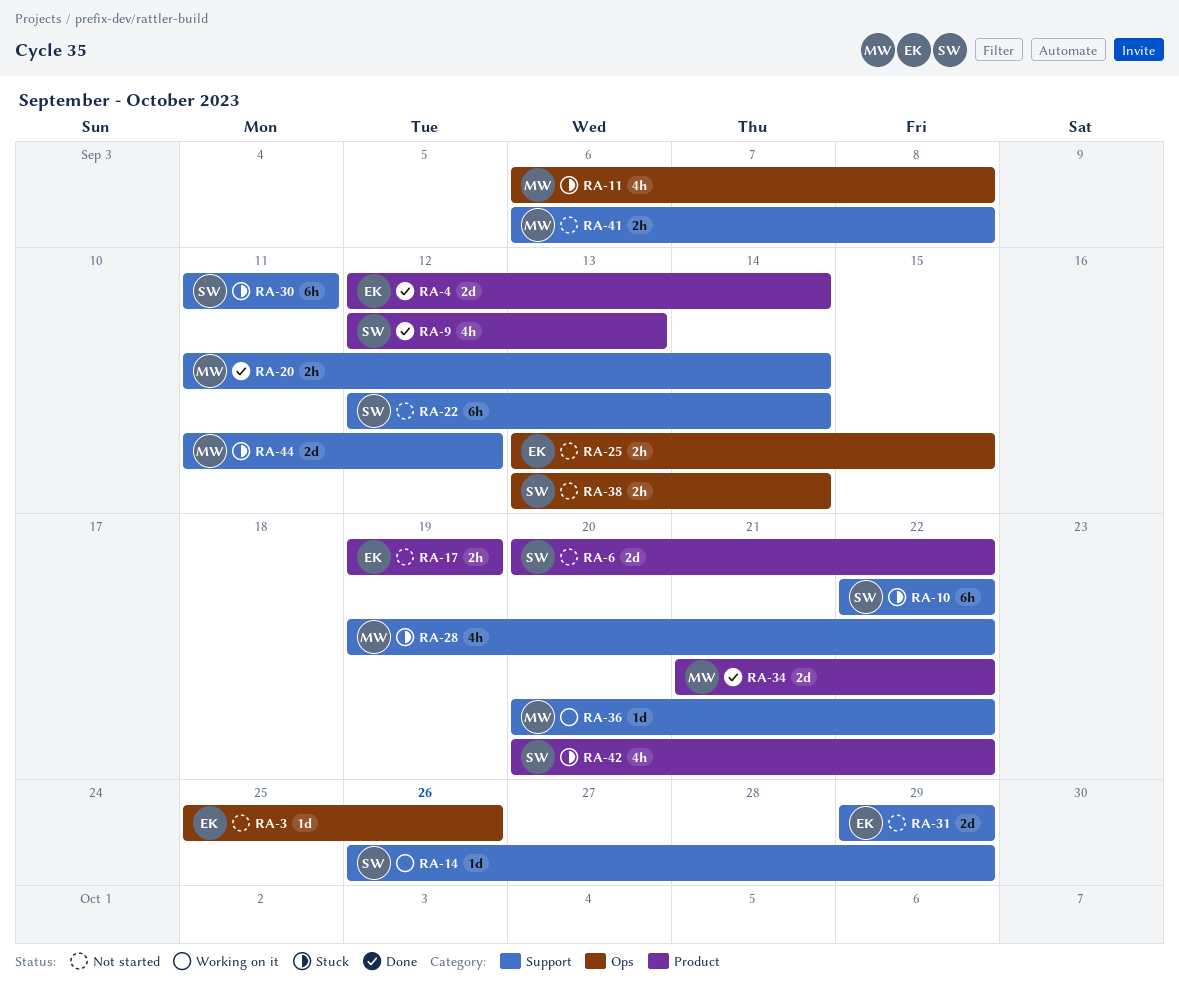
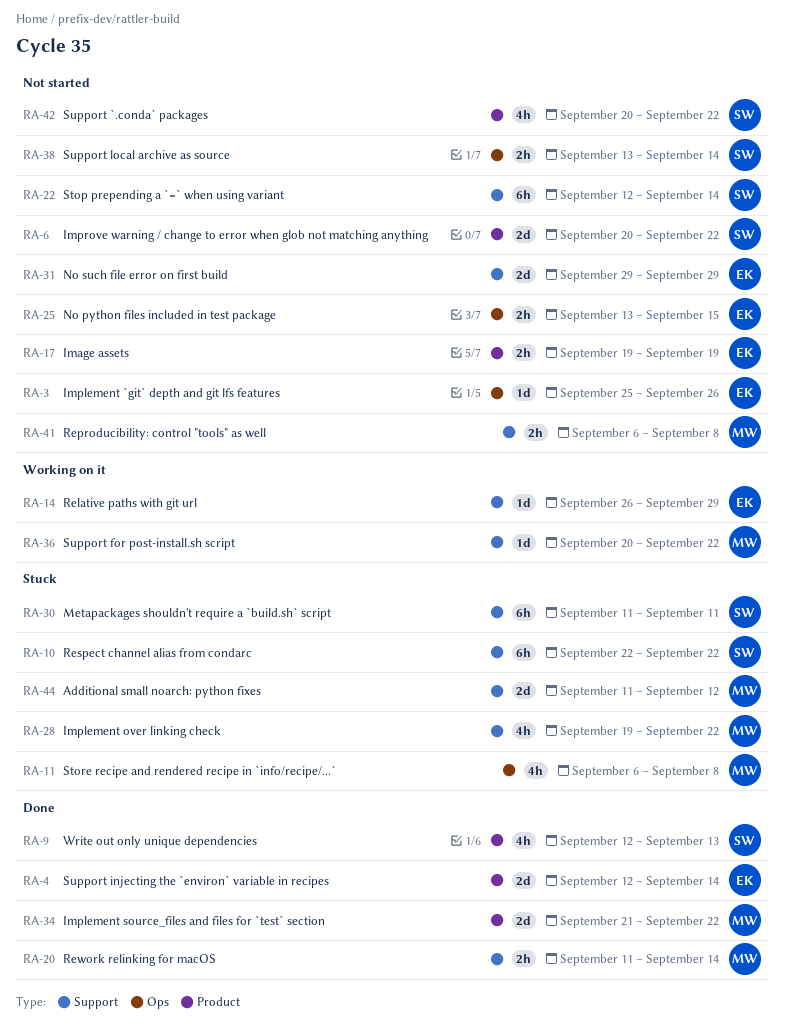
RA-14, owner: SW -> EK
RA-42, status: Stuck -> Not started

